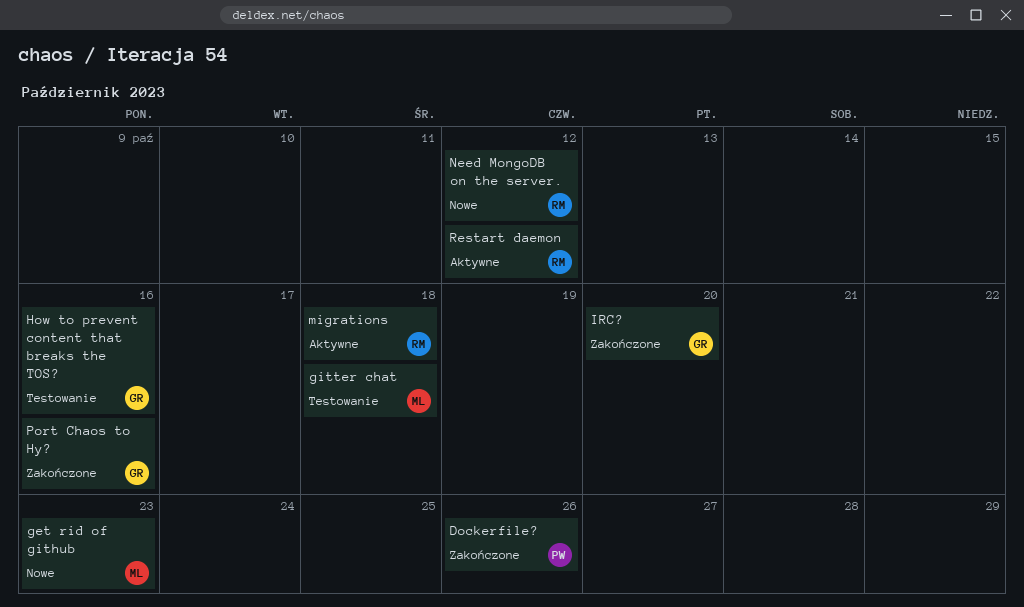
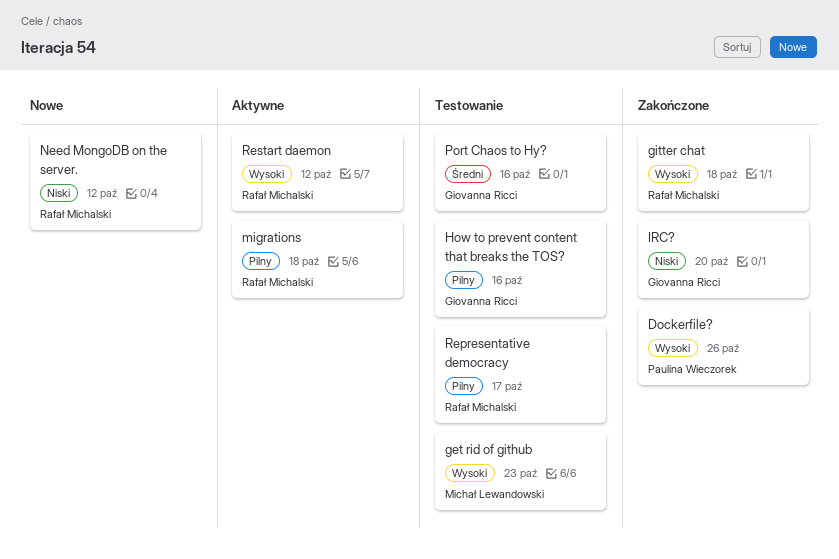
get rid of github, status: Nowe -> Testowanie
gitter chat, status: Testowanie -> Zakończone
gitter chat, owner: Michał Lewandowski -> Rafał Michalski
Port Chaos to Hy?, status: Zakończone -> Testowanie
Representative democracy: none -> present

